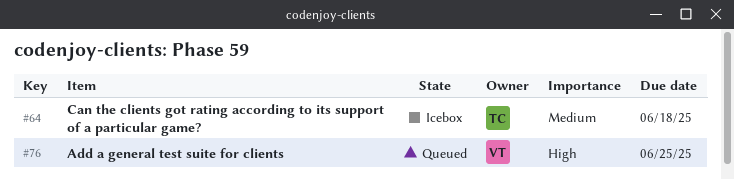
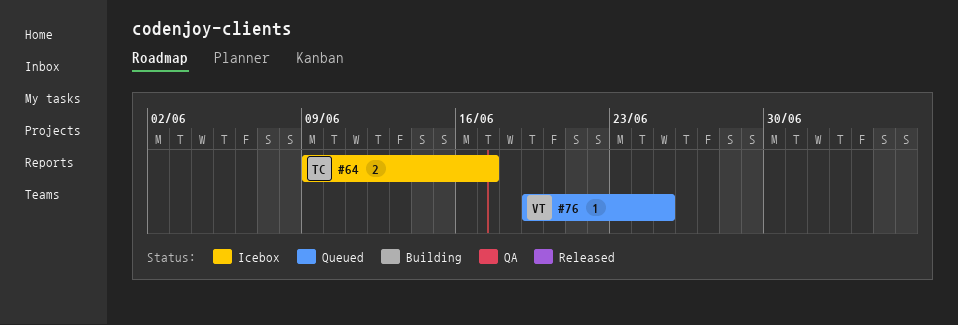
#64, due: Jun 18 -> Jun 17

